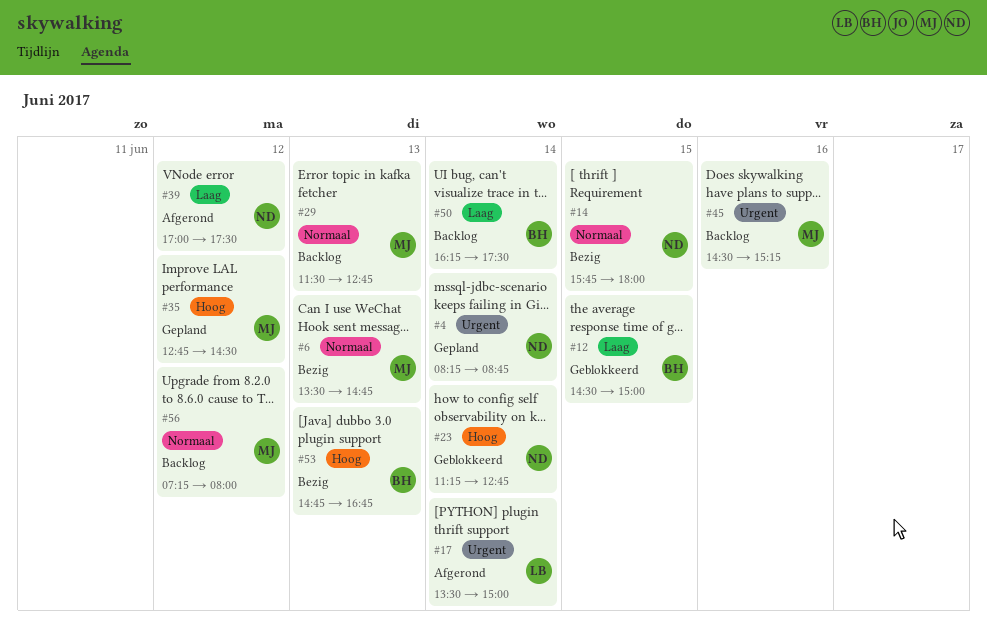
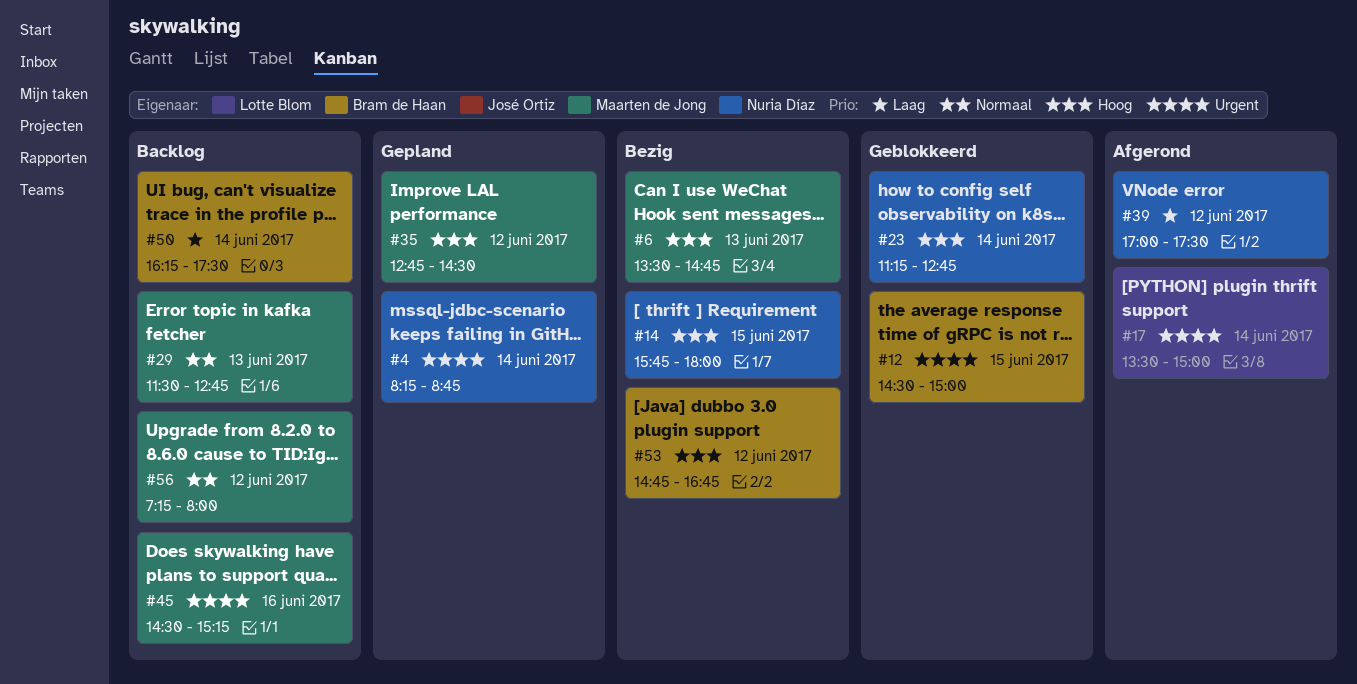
#6, priority: Normaal -> Hoog
#12, priority: Laag -> Urgent
#14, priority: Normaal -> Hoog
#53, day: Jun 13 -> Jun 12

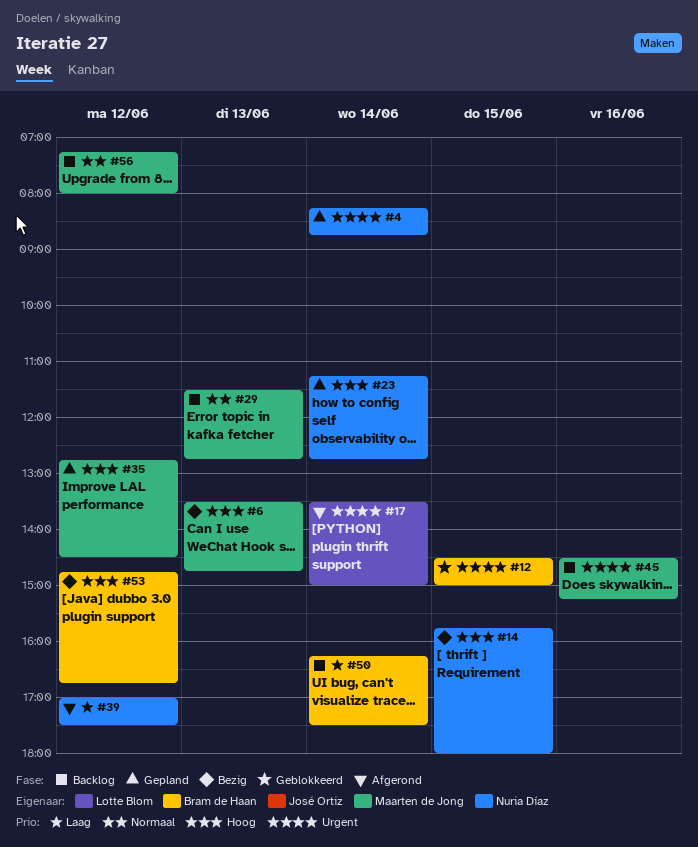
#23, status: Geblokkeerd -> Gepland

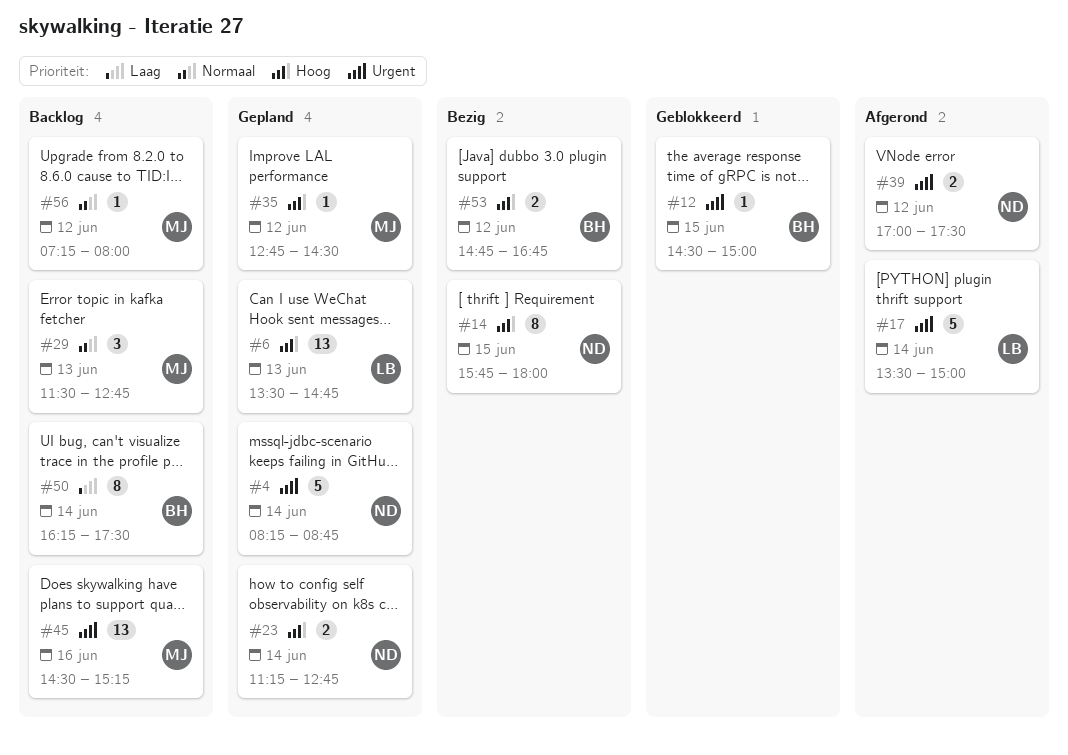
#6, status: Bezig -> Gepland
#6, owner: Maarten de Jong -> Lotte Blom
#39, priority: Laag -> Urgent

